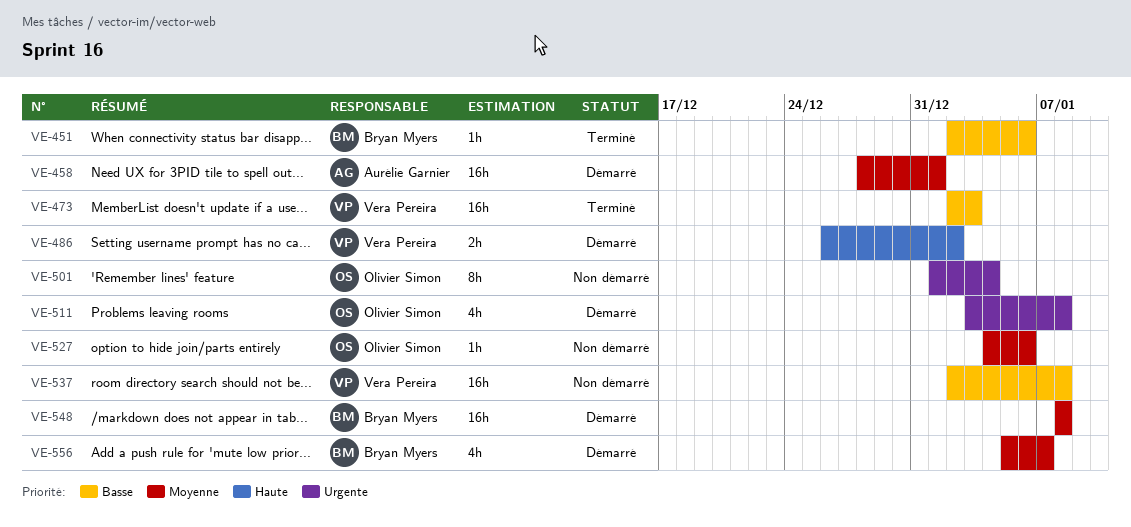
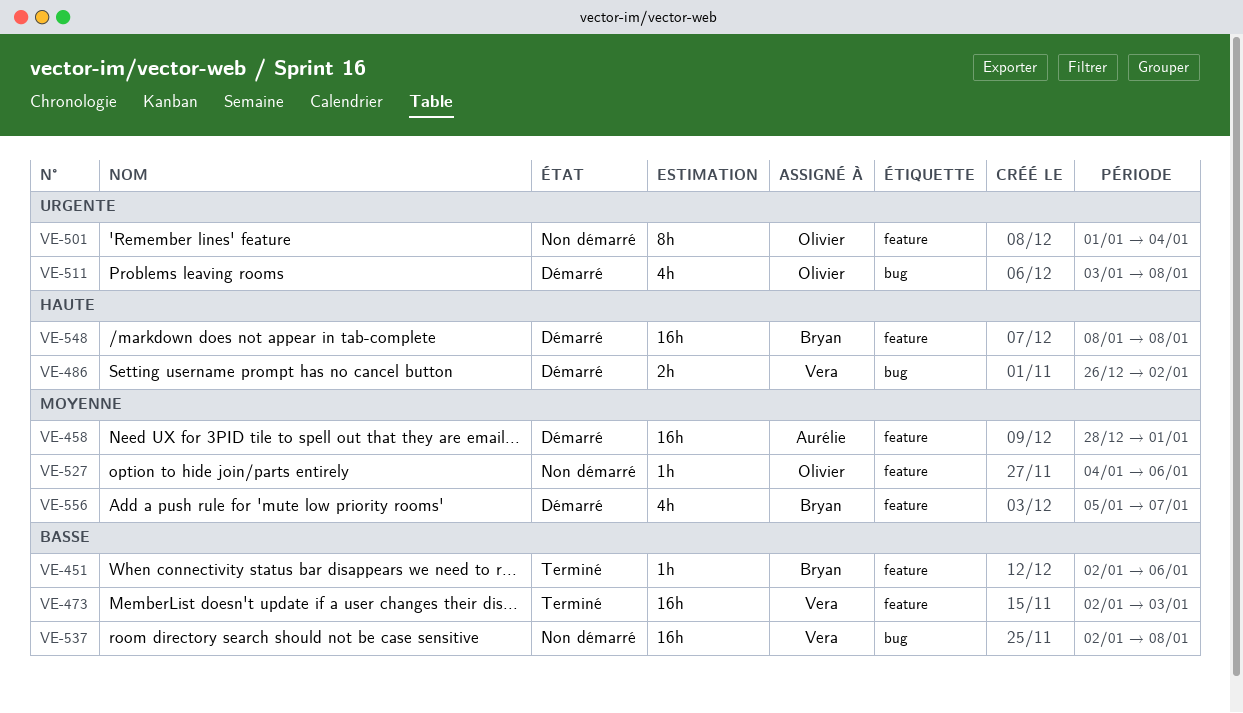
VE-548, priority: Moyenne -> Haute

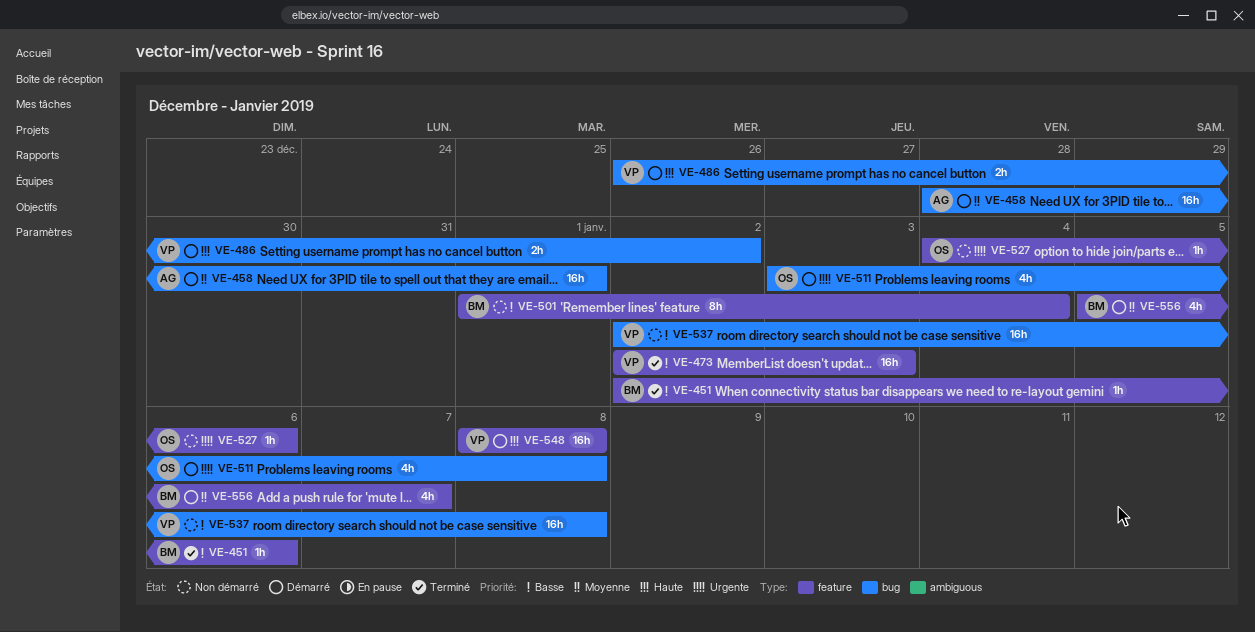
VE-458, label: feature -> bug
VE-501, owner: Olivier -> Bryan
VE-501, priority: Urgente -> Basse
VE-527, priority: Moyenne -> Urgente
VE-548, owner: Bryan -> Vera

